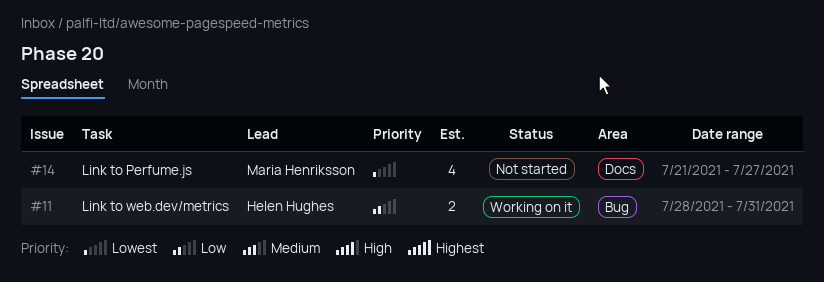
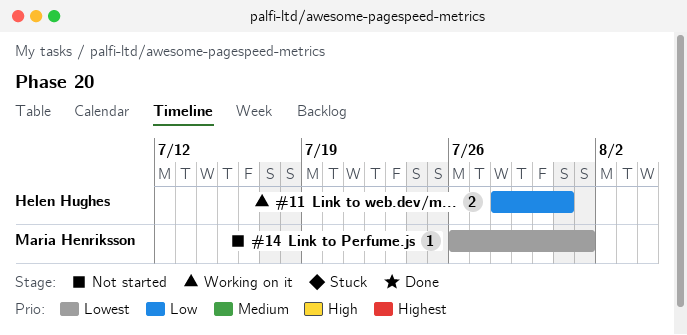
#14, estimate: 4 -> 1
#14, start: Jul 21 -> Jul 26
#14, due: Jul 27 -> Aug 1

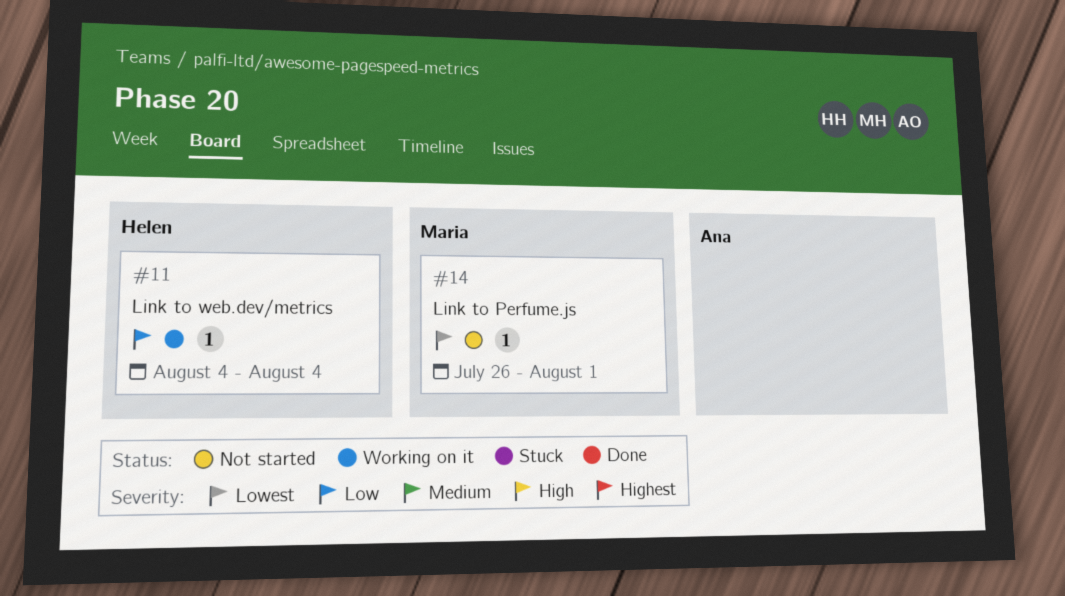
#11, estimate: 2 -> 1
#11, start: Jul 28 -> Aug 4
#11, due: Jul 31 -> Aug 4

